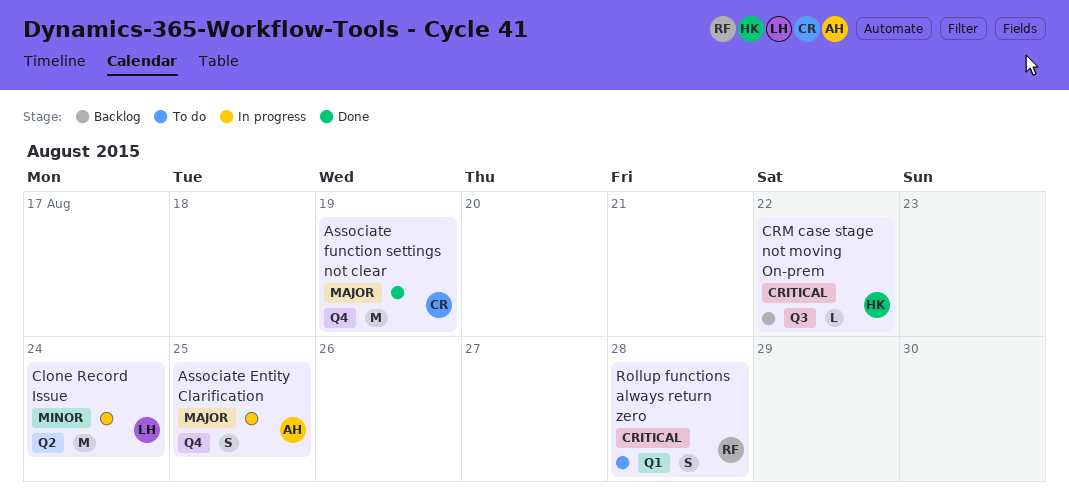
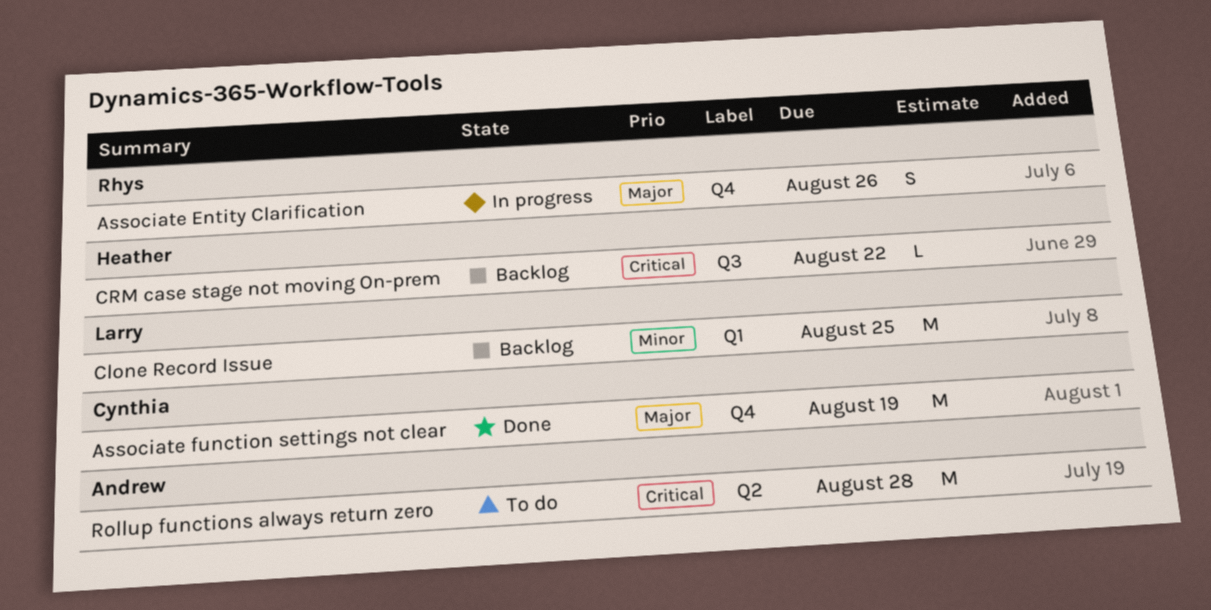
Associate Entity Clarification, owner: Andrew -> Rhys
Associate Entity Clarification, due: Aug 25 -> Aug 26
Clone Record Issue, status: In progress -> Backlog
Clone Record Issue, label: Q2 -> Q1
Clone Record Issue, due: Aug 24 -> Aug 25
Rollup functions always return zero, owner: Rhys -> Andrew
Rollup functions always return zero, label: Q1 -> Q2
Rollup functions always return zero, estimate: S -> M

